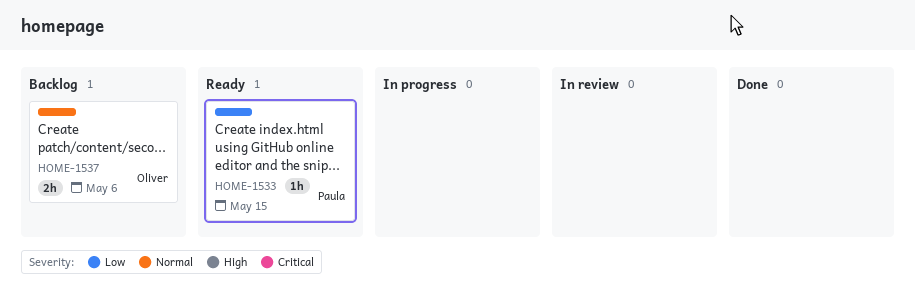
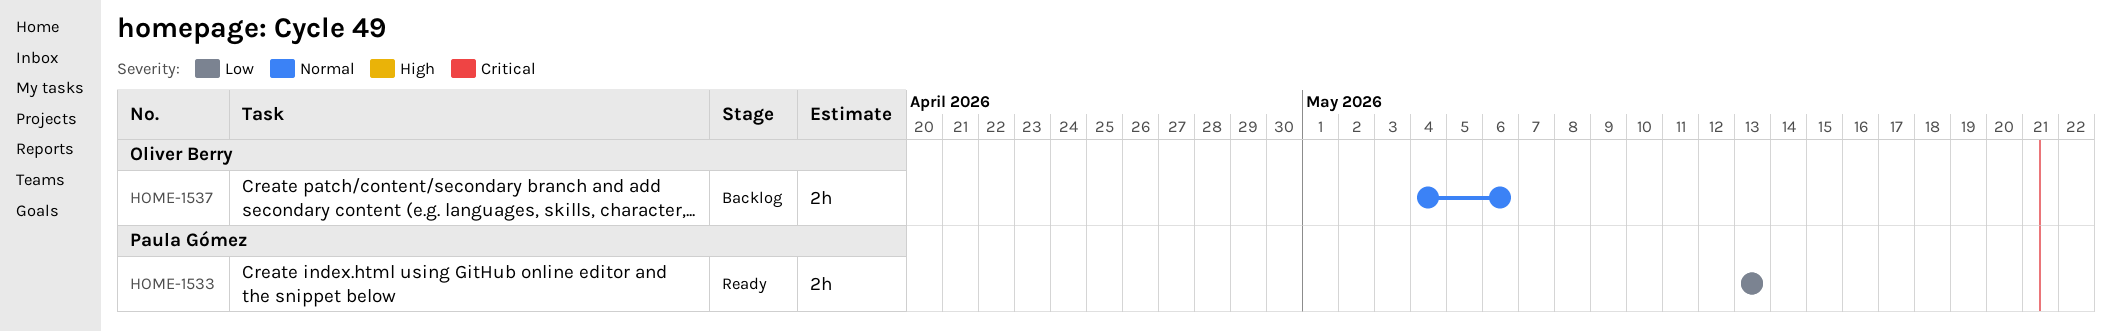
HOME-1533, estimate: 1h -> 2h
HOME-1533, due: May 15 -> May 13

